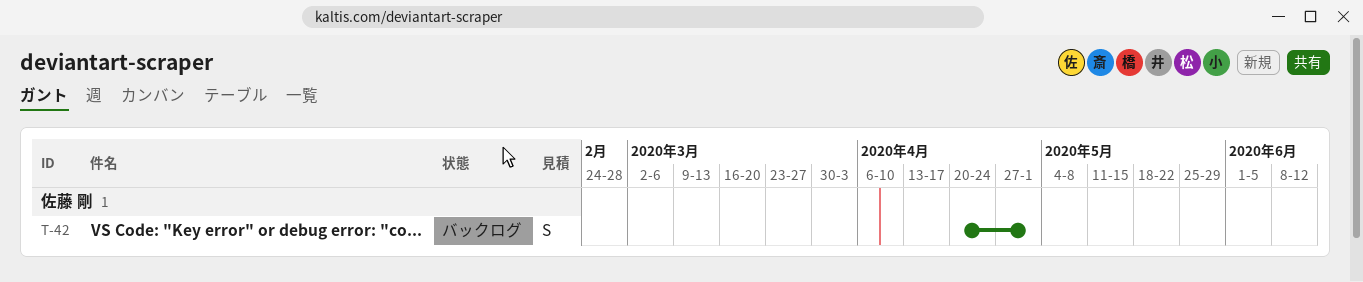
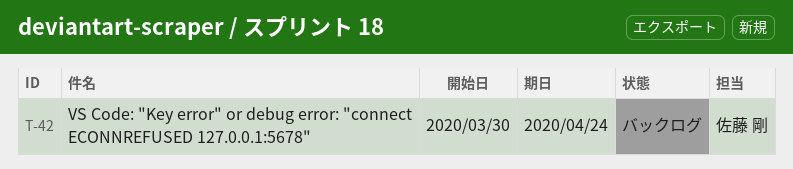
T-42, start: Apr 20 -> Mar 30
T-42, due: May 1 -> Apr 24

